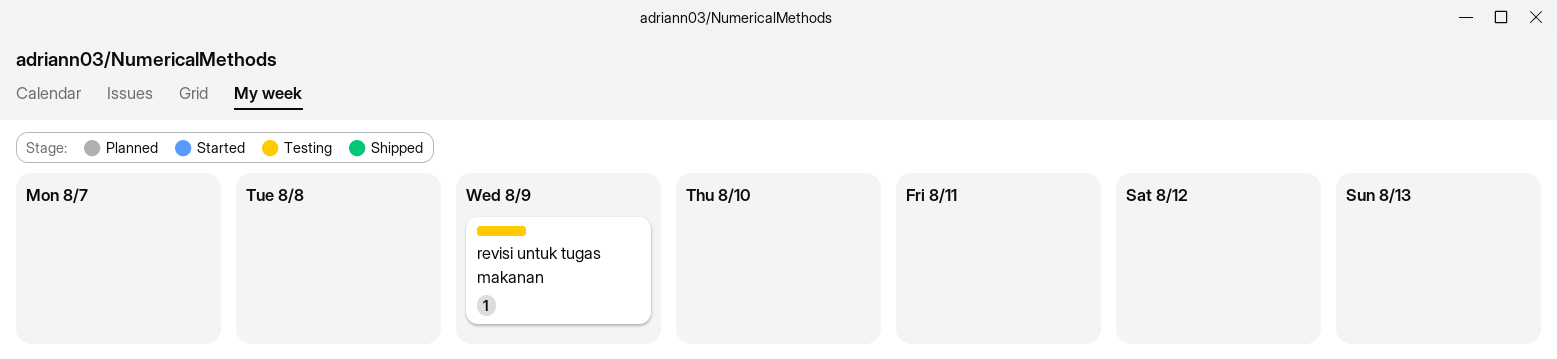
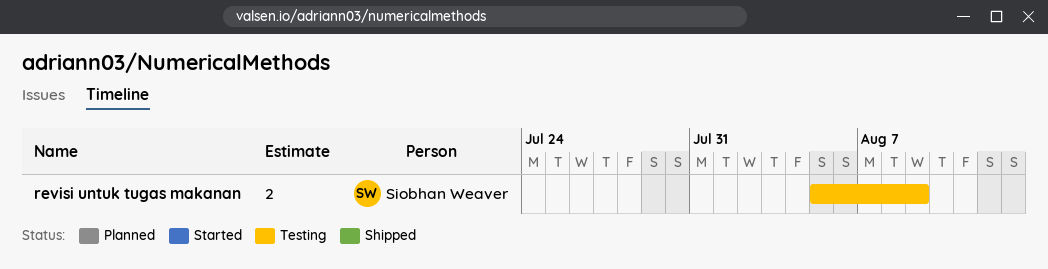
revisi untuk tugas makanan, estimate: 1 -> 2

